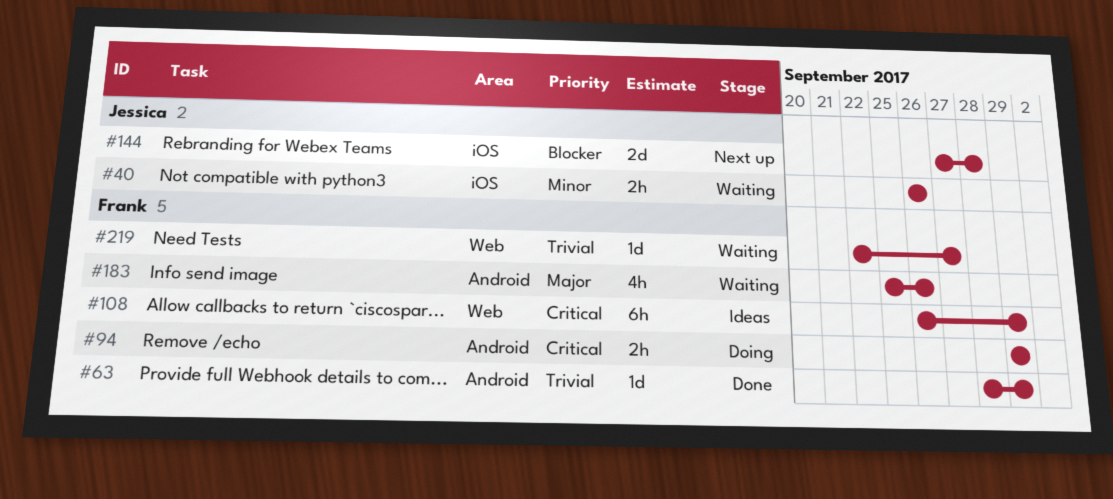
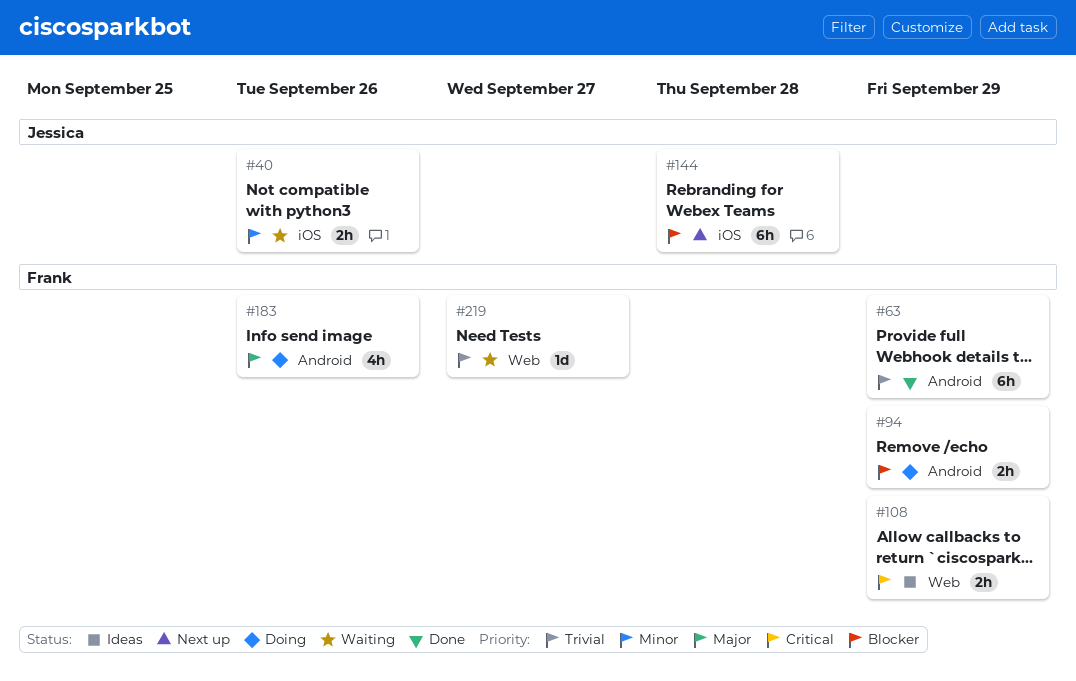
#63, estimate: 1d -> 6h
#94, priority: Critical -> Blocker
#108, estimate: 6h -> 2h
#144, estimate: 2d -> 6h
#183, status: Waiting -> Doing

